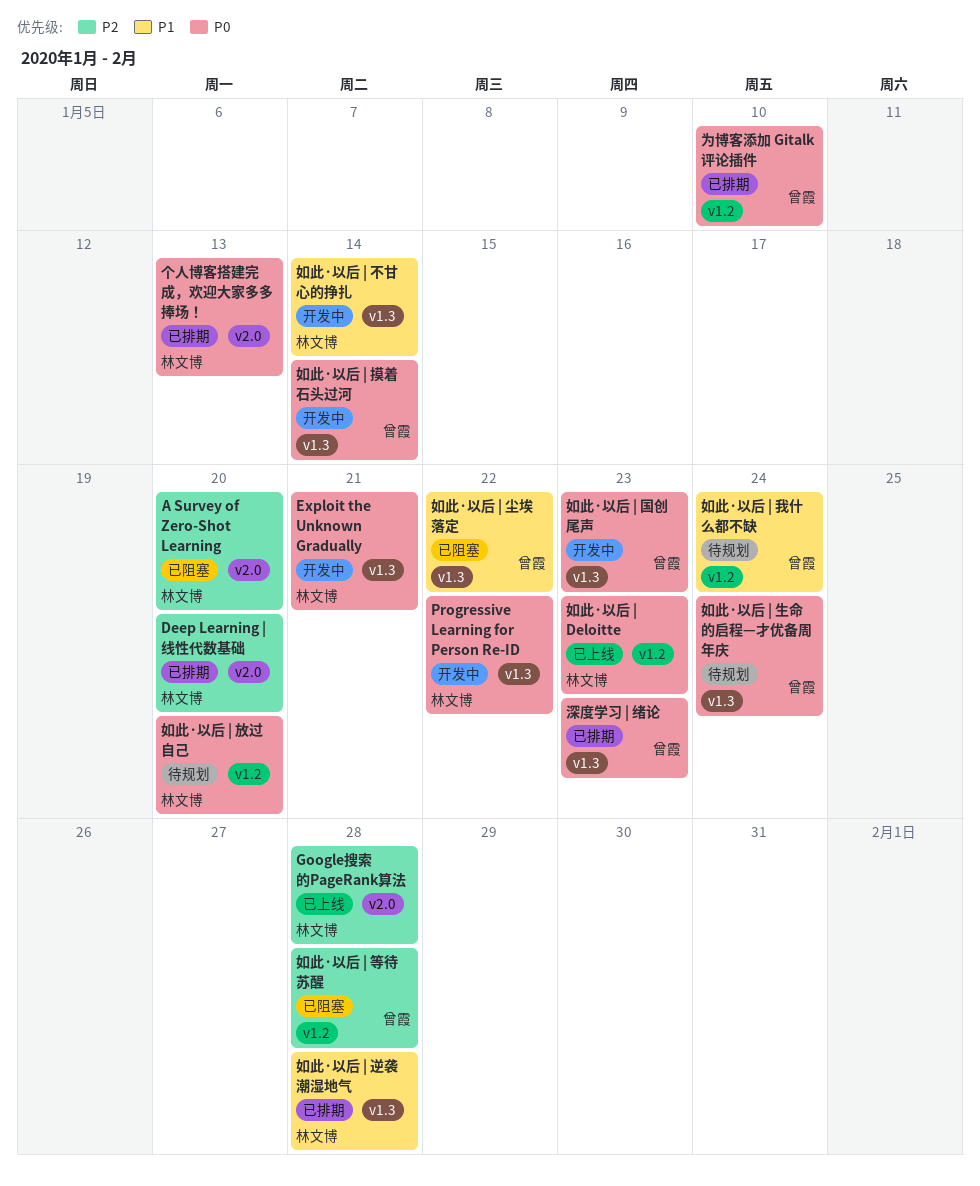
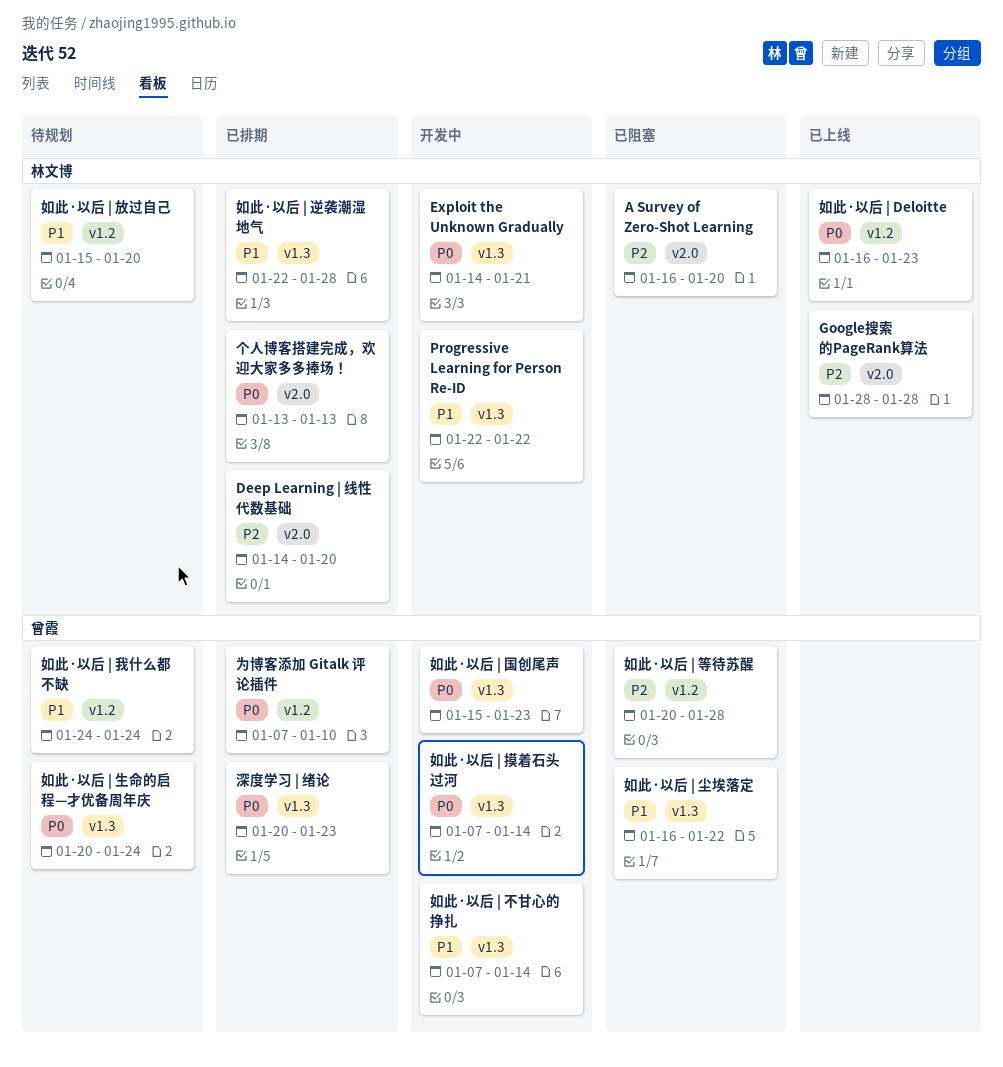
Progressive Learning for Person Re-ID, priority: P0 -> P1
如此·以后 | 不甘心的挣扎, owner: 林文博 -> 曾霞
如此·以后 | 放过自己, priority: P0 -> P1

